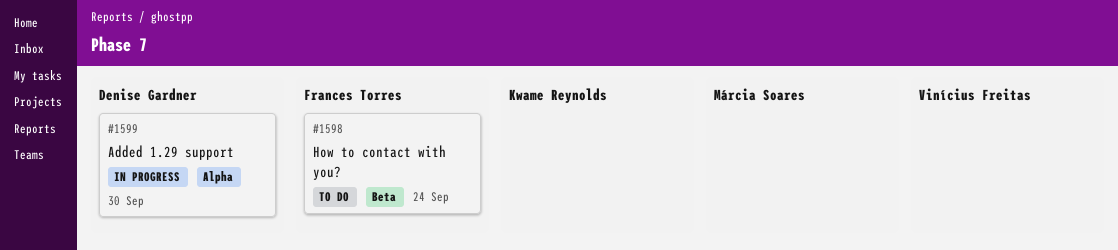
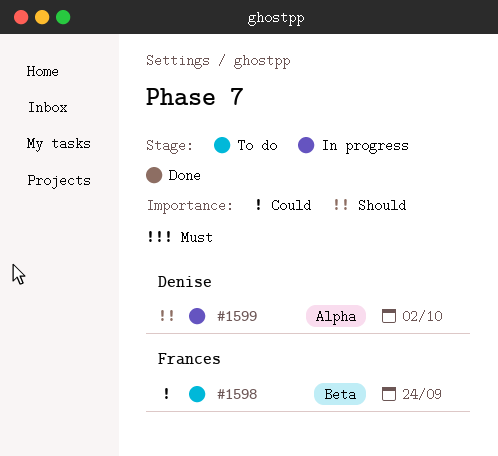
#1599, due: Sep 30 -> Oct 2

